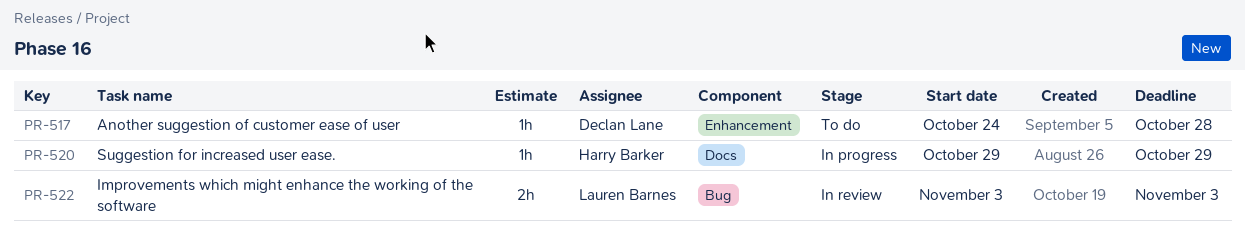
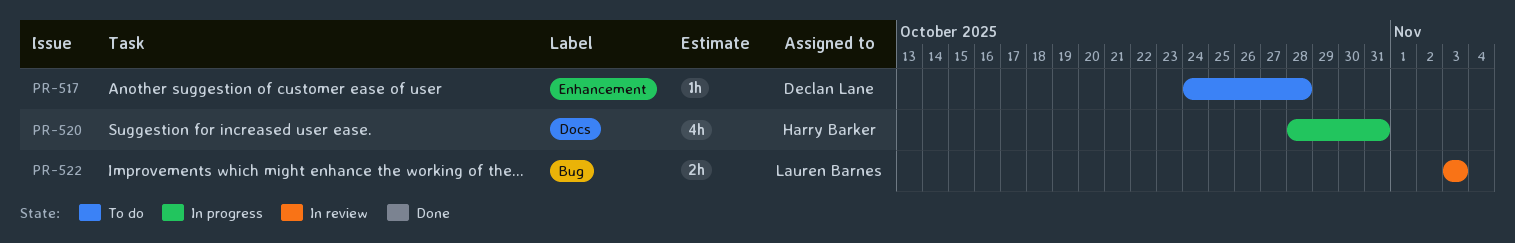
PR-520, estimate: 1h -> 4h
PR-520, start: Oct 29 -> Oct 28
PR-520, due: Oct 29 -> Oct 31

